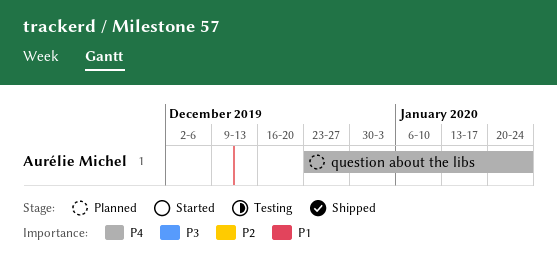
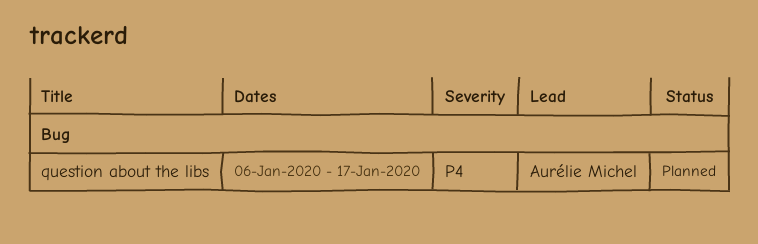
question about the libs, start: Dec 23 -> Jan 6
question about the libs, due: Jan 24 -> Jan 17

